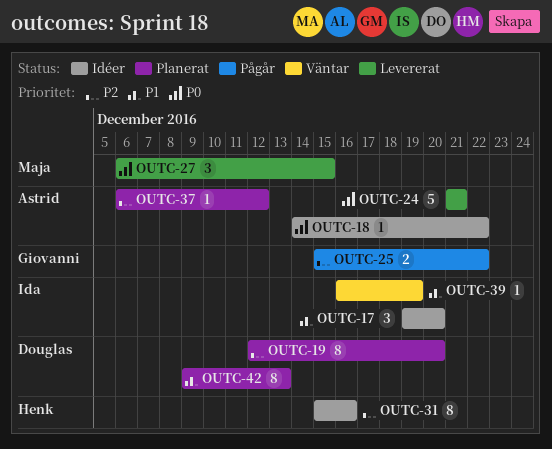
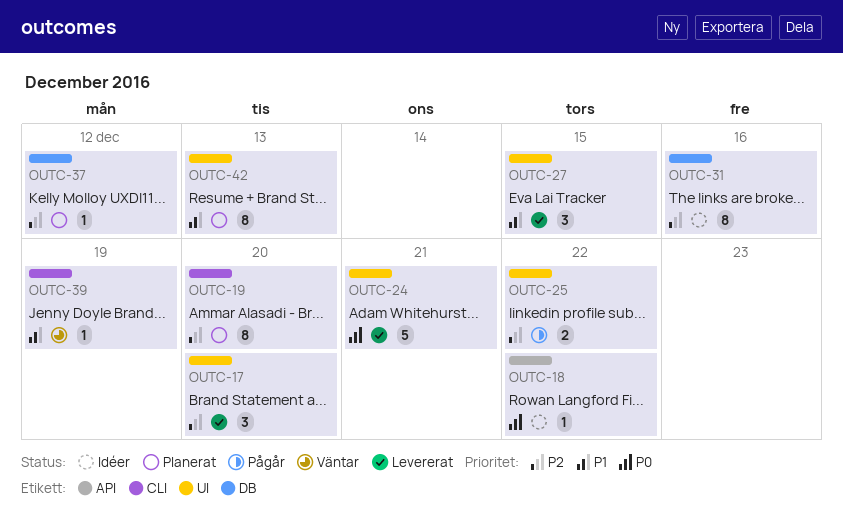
OUTC-17, status: Idéer -> Levererat
OUTC-17, priority: P1 -> P2
OUTC-27, priority: P0 -> P1

